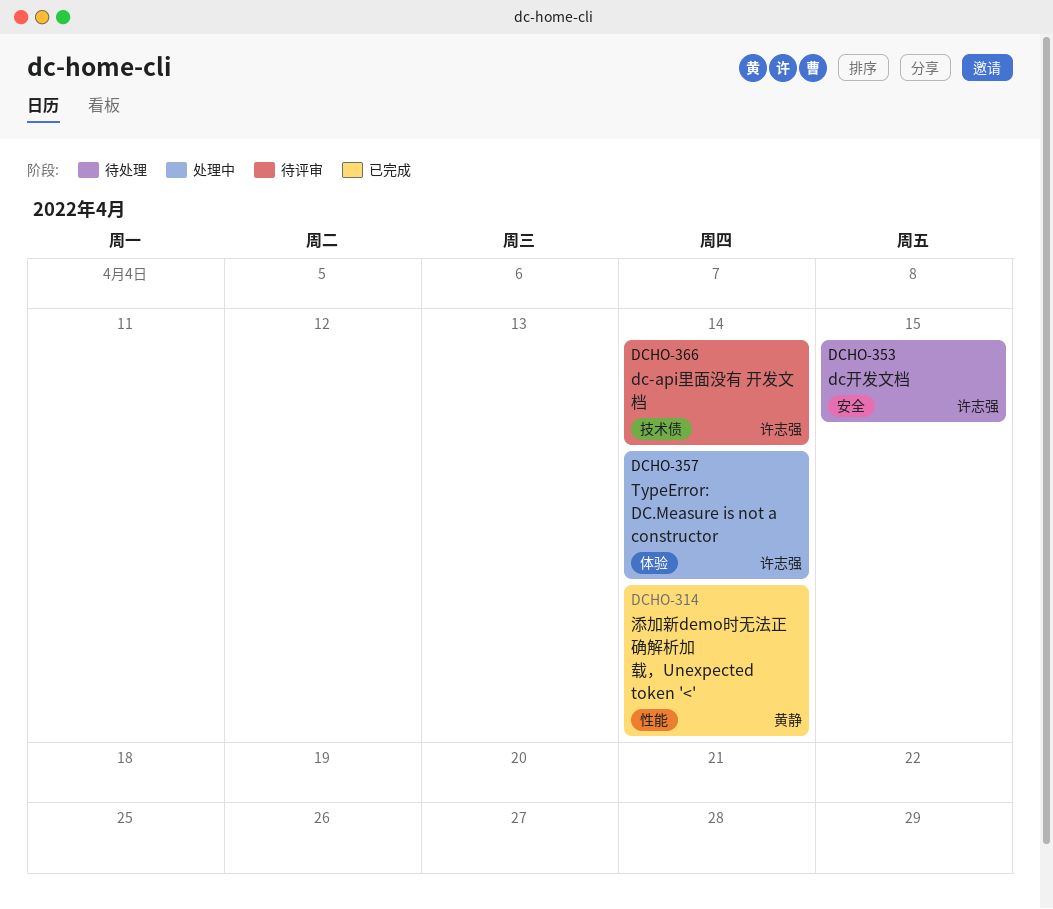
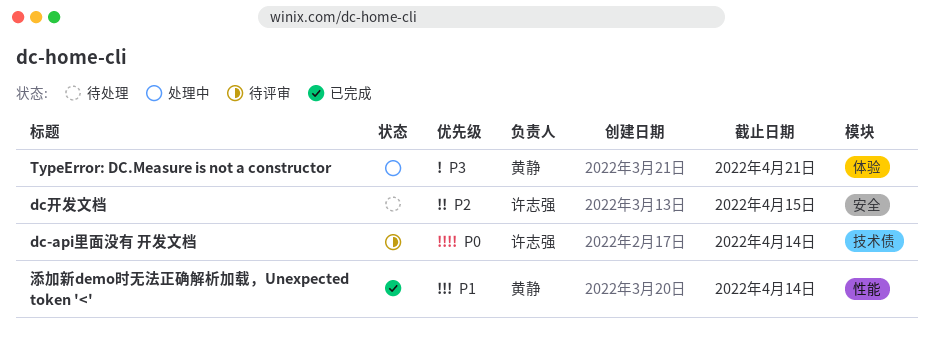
TypeError: DC.Measure is not a constructor, owner: 许志强 -> 黄静
TypeError: DC.Measure is not a constructor, due: Apr 14 -> Apr 21

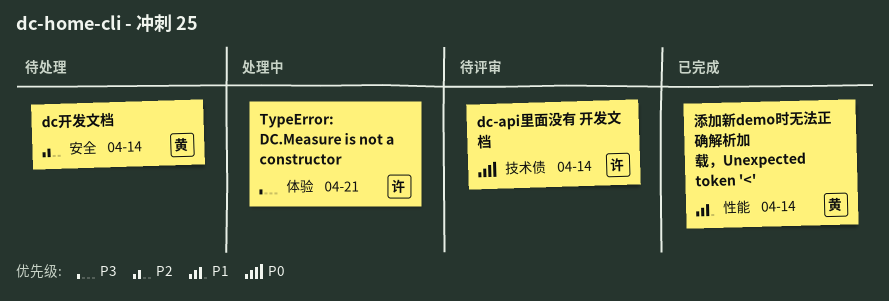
dc开发文档, owner: 许志强 -> 黄静
dc开发文档, due: Apr 15 -> Apr 14
TypeError: DC.Measure is not a constructor, owner: 黄静 -> 许志强

